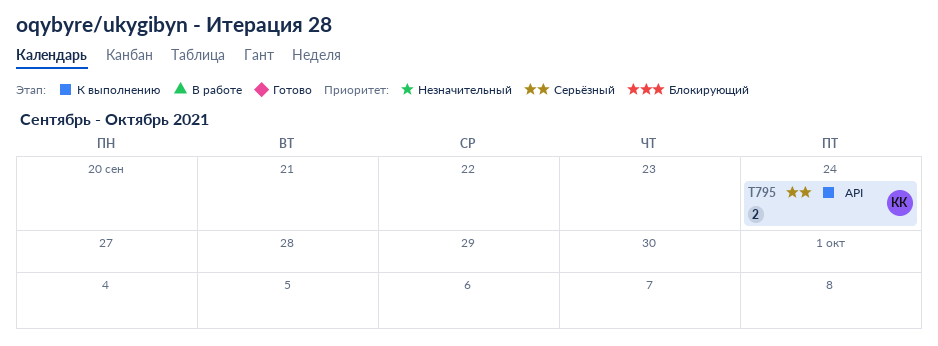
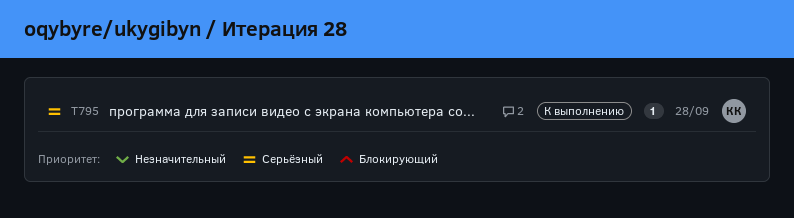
T795, estimate: 2 -> 1
T795, due: Sep 24 -> Sep 28

